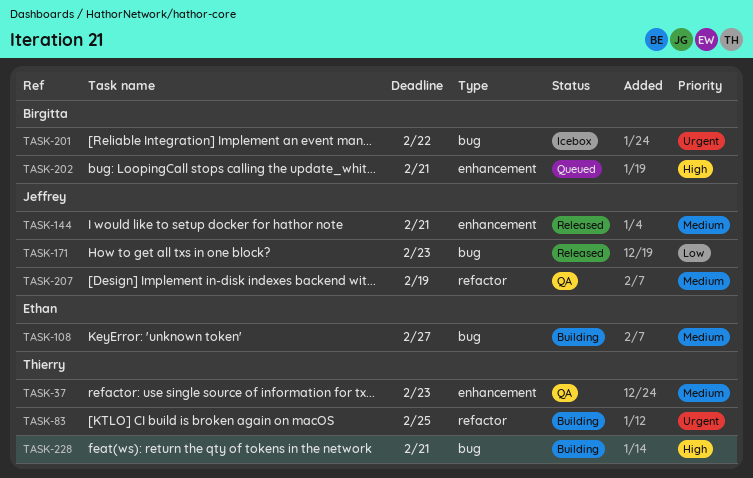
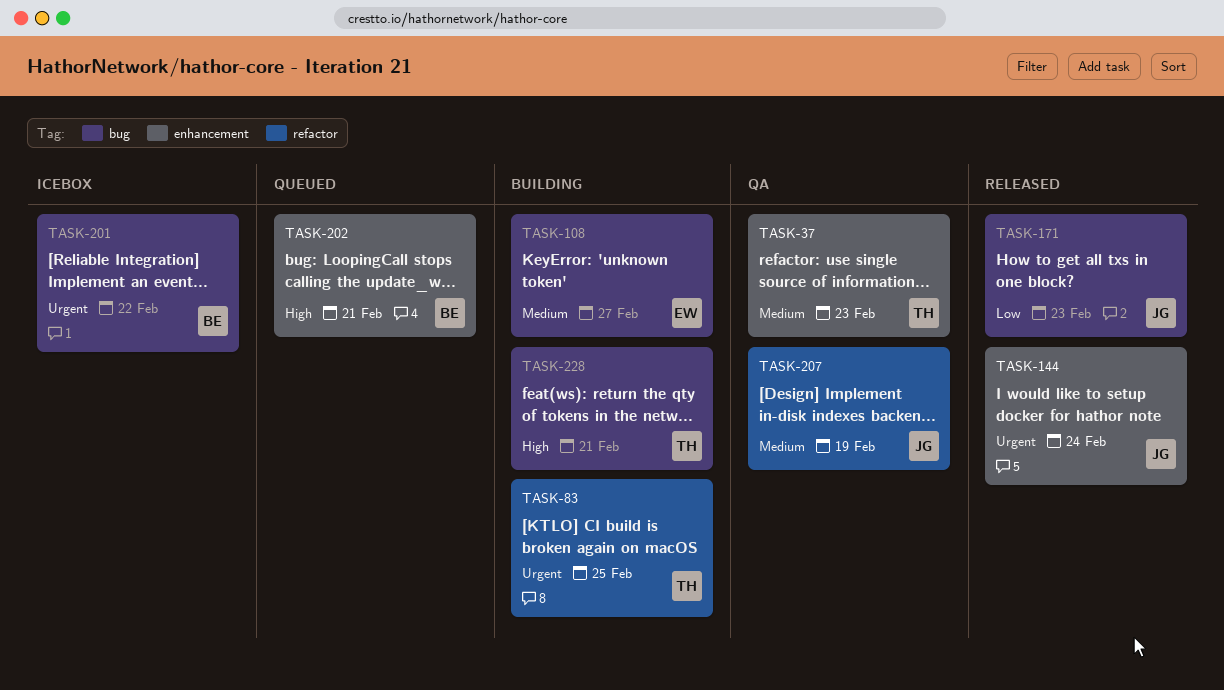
TASK-144, priority: Medium -> Urgent
TASK-144, due: Feb 21 -> Feb 24

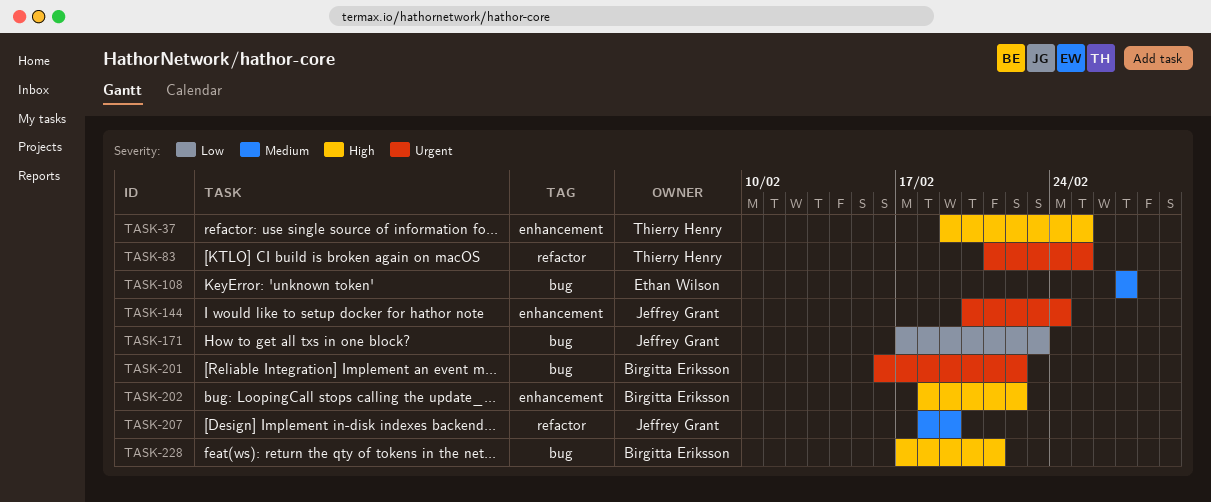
TASK-37, priority: Medium -> High
TASK-37, due: Feb 23 -> Feb 25
TASK-202, due: Feb 21 -> Feb 22
TASK-228, owner: Thierry Henry -> Birgitta Eriksson

